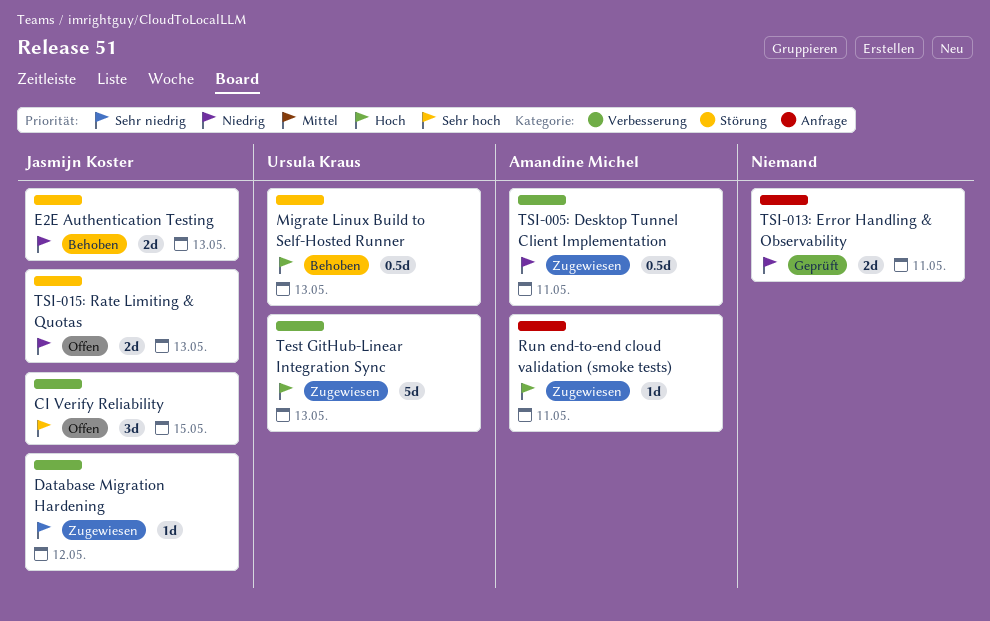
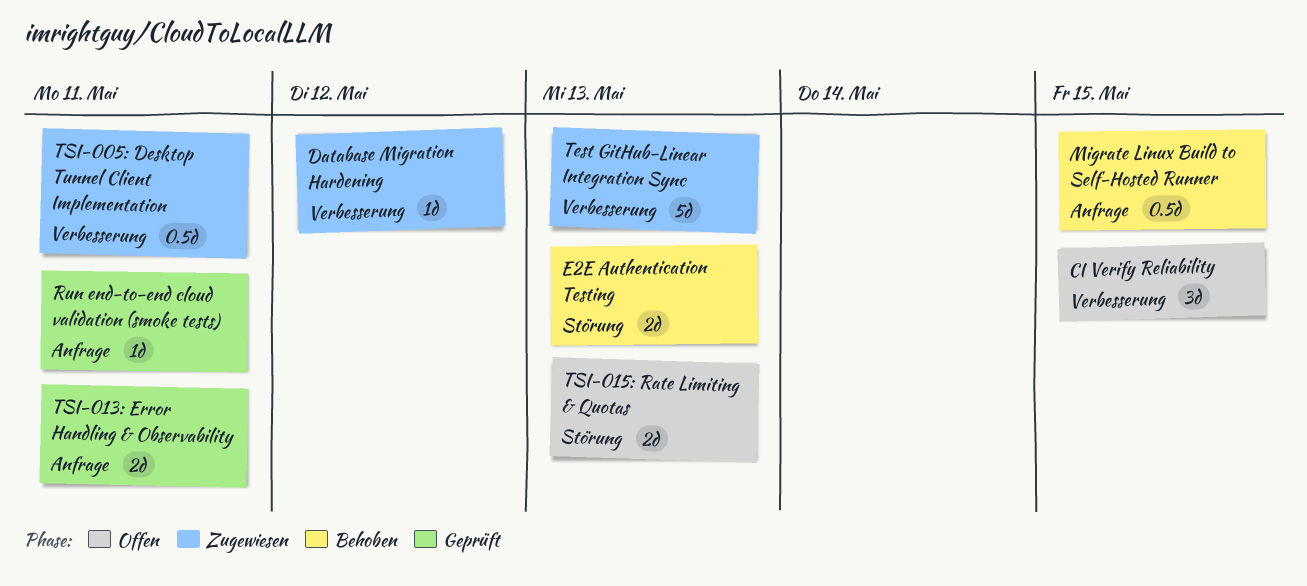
Migrate Linux Build to Self-Hosted Runner, label: Störung -> Anfrage
Migrate Linux Build to Self-Hosted Runner, due: May 13 -> May 15
Run end-to-end cloud validation (smoke tests), status: Zugewiesen -> Geprüft

